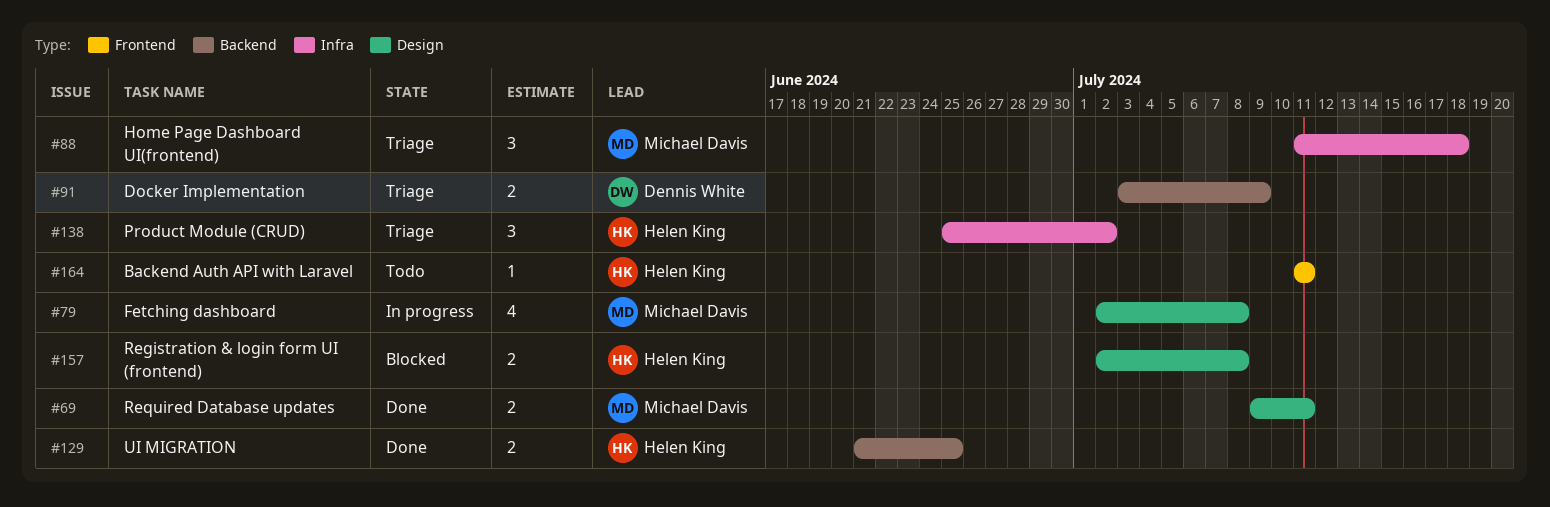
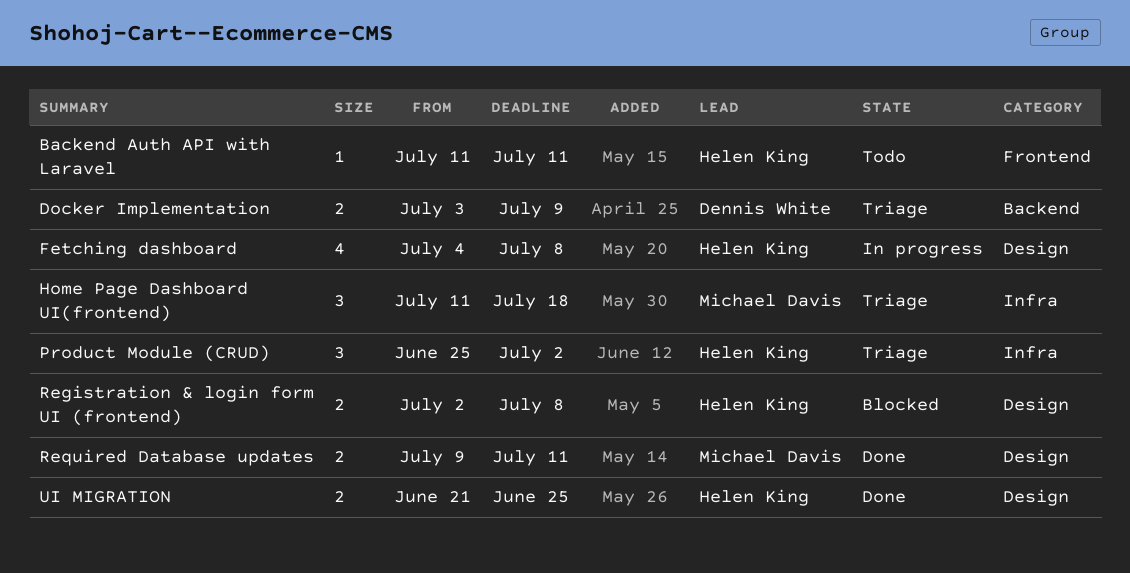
Fetching dashboard, owner: Michael Davis -> Helen King
Fetching dashboard, start: Jul 2 -> Jul 4
UI MIGRATION, label: Backend -> Design

